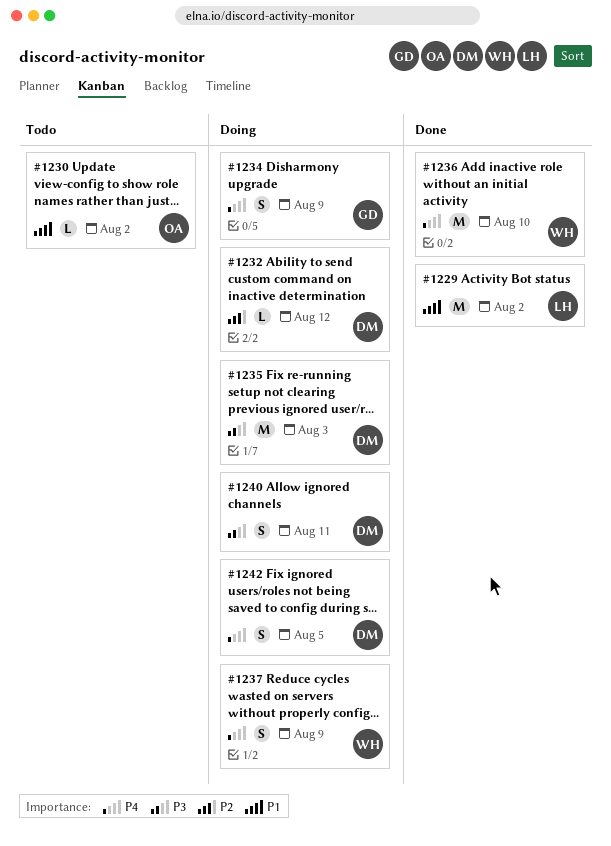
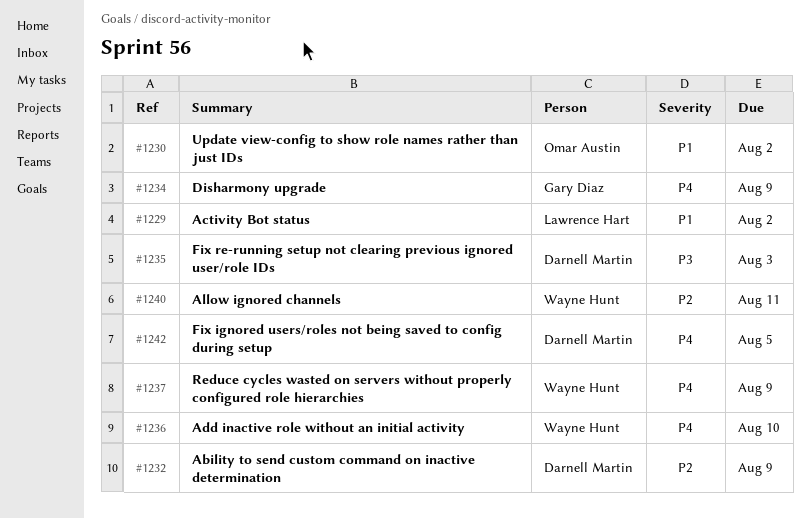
#1232, due: Aug 12 -> Aug 9
#1240, owner: Darnell Martin -> Wayne Hunt
#1240, priority: P3 -> P2

